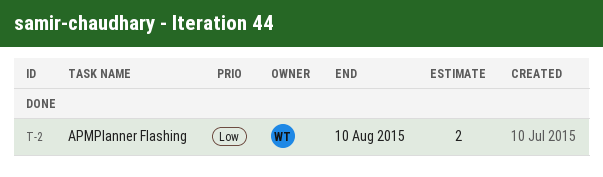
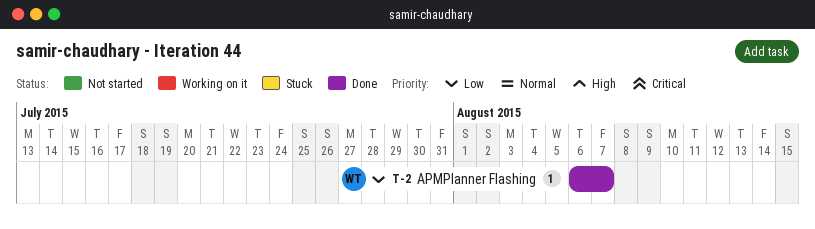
T-2, estimate: 2 -> 1
T-2, due: Aug 10 -> Aug 7

